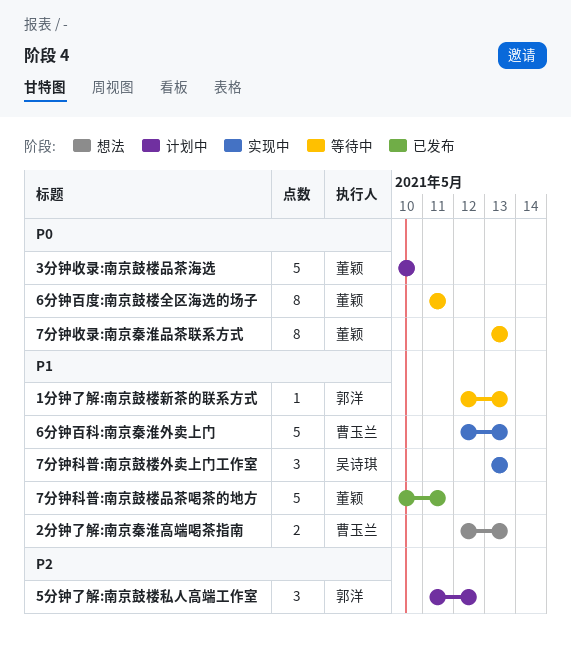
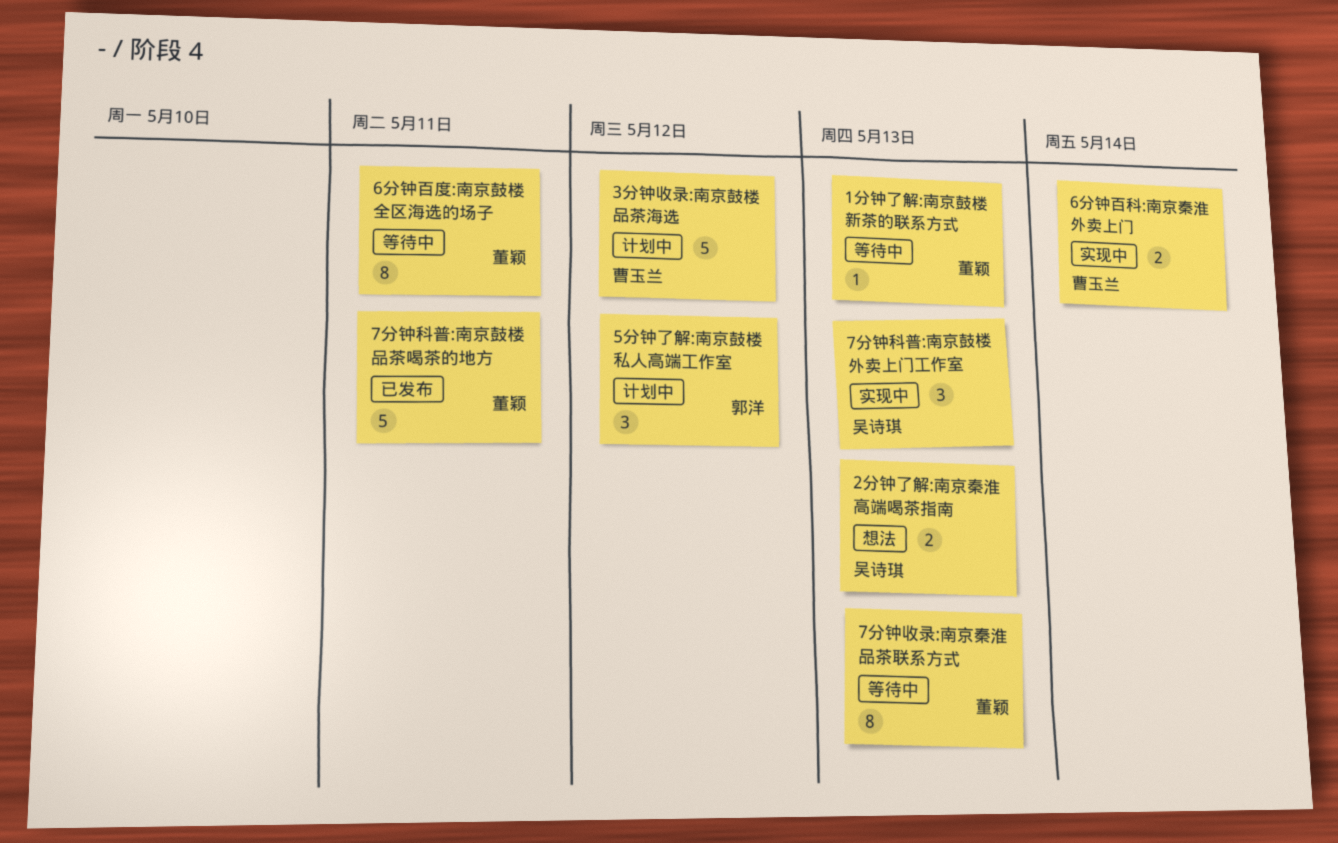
1分钟了解:南京鼓楼新茶的联系方式, owner: 郭洋 -> 董颖
2分钟了解:南京秦淮高端喝茶指南, owner: 曹玉兰 -> 吴诗琪
3分钟收录:南京鼓楼品茶海选, owner: 董颖 -> 曹玉兰
3分钟收录:南京鼓楼品茶海选, due: May 10 -> May 12
6分钟百科:南京秦淮外卖上门, estimate: 5 -> 2
6分钟百科:南京秦淮外卖上门, due: May 13 -> May 14

